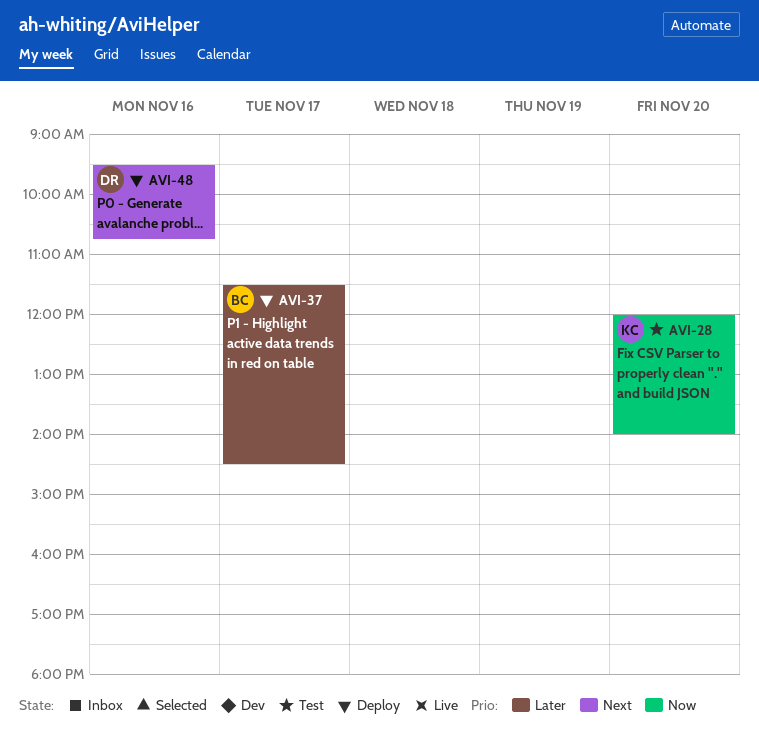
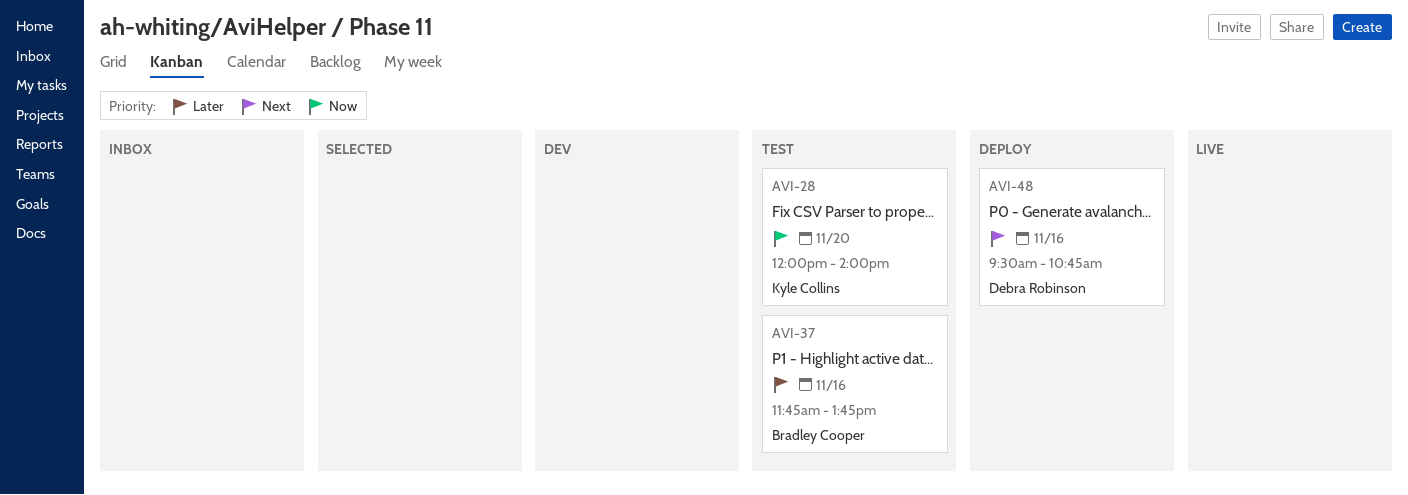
AVI-37, status: Deploy -> Test
AVI-37, day: Nov 17 -> Nov 16
AVI-37, begins: 11:30 -> 11:45
AVI-37, ends: 14:30 -> 13:45

